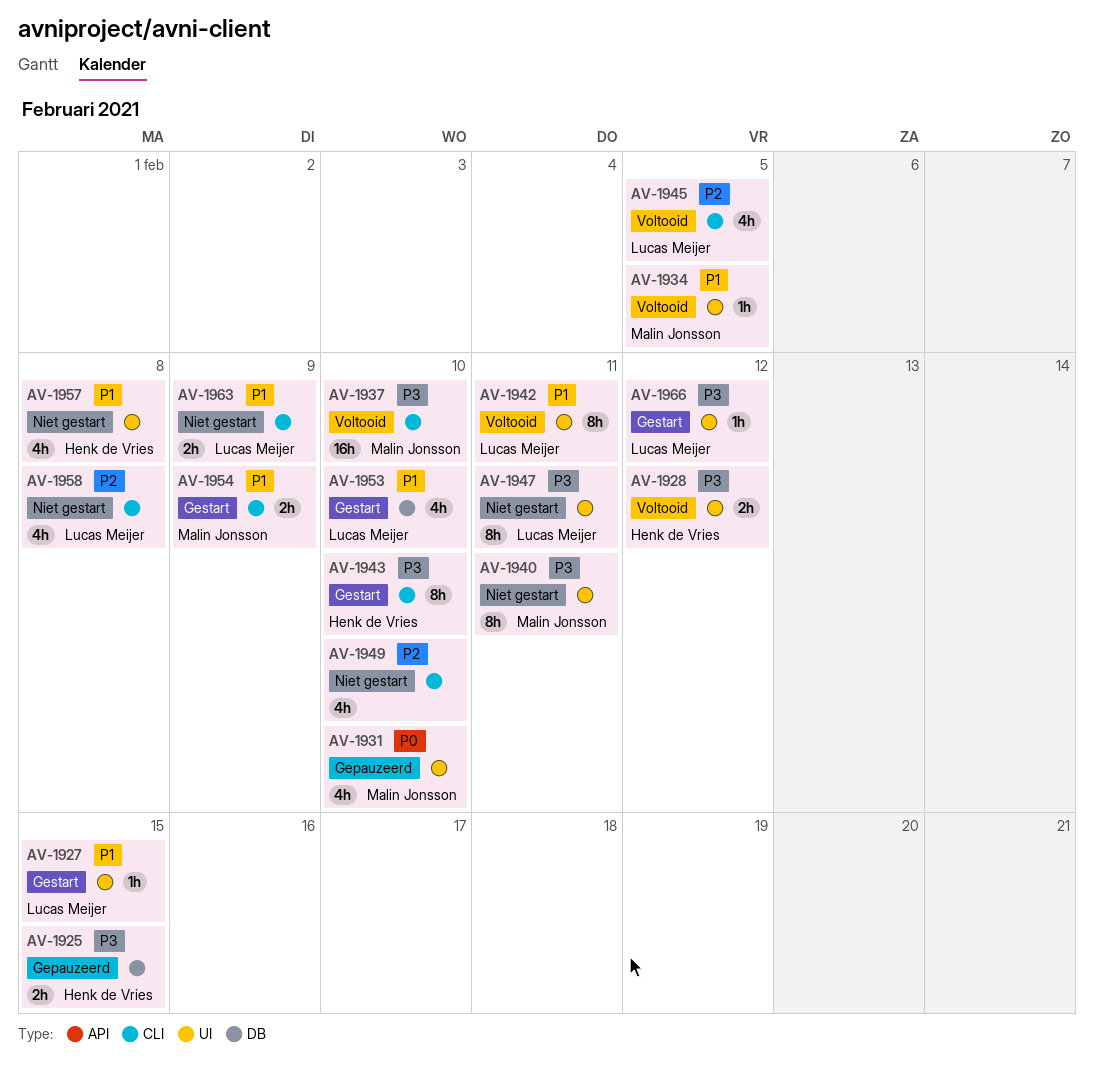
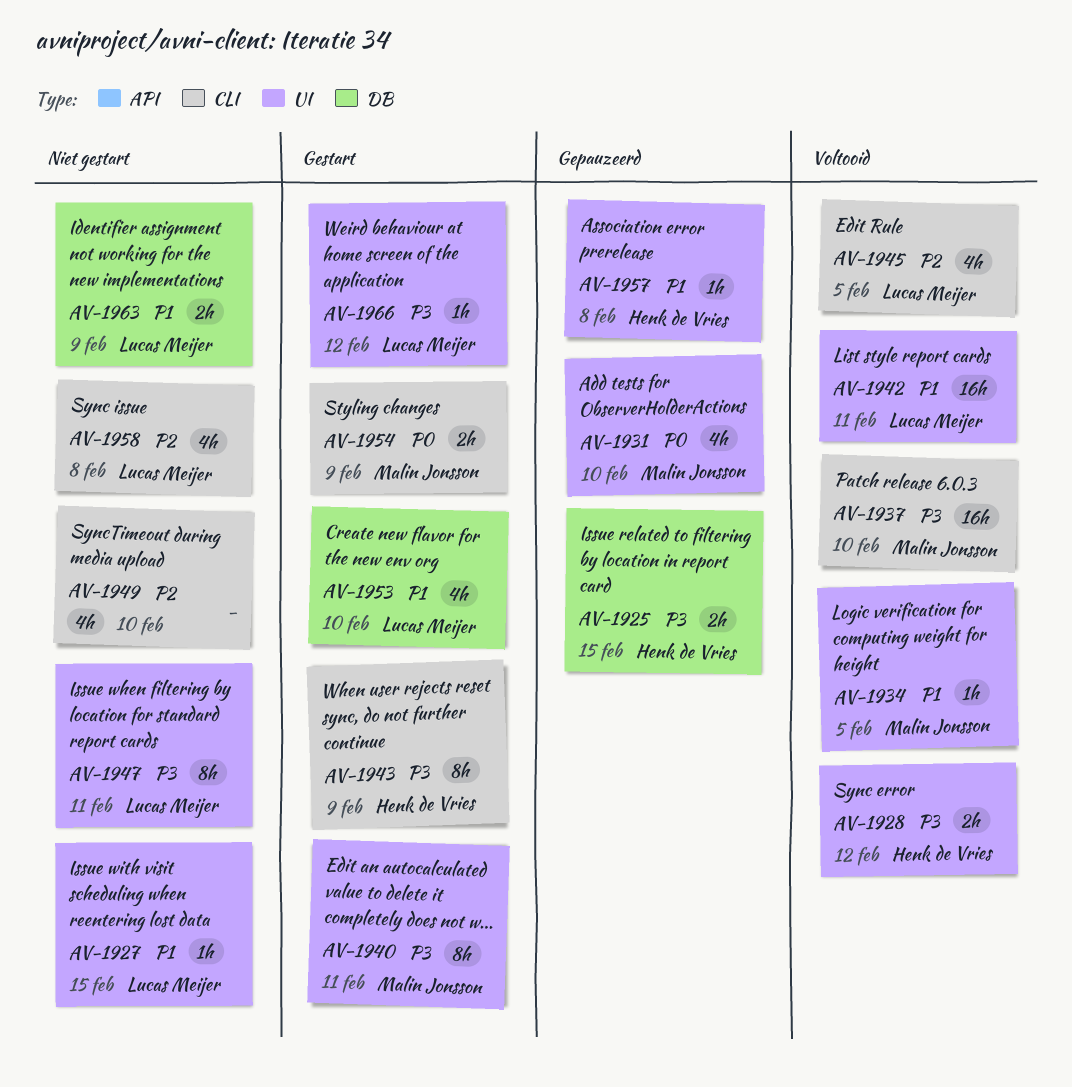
AV-1927, status: Gestart -> Niet gestart
AV-1940, status: Niet gestart -> Gestart
AV-1942, estimate: 8h -> 16h
AV-1943, due: Feb 10 -> Feb 9
AV-1954, priority: P1 -> P0
AV-1957, status: Niet gestart -> Gepauzeerd
AV-1957, estimate: 4h -> 1h
AV-1963, label: CLI -> DB

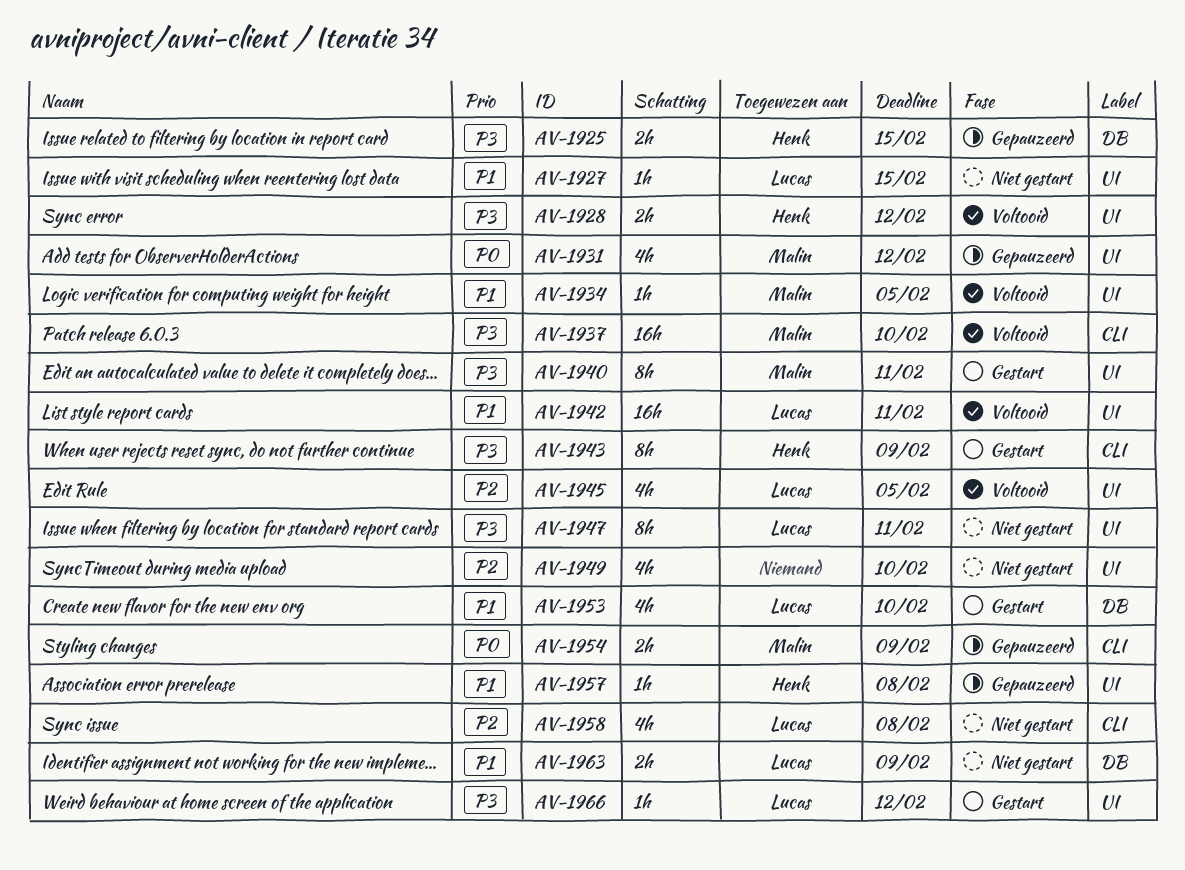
AV-1931, due: Feb 10 -> Feb 12
AV-1945, label: CLI -> UI
AV-1949, label: CLI -> UI
AV-1954, status: Gestart -> Gepauzeerd

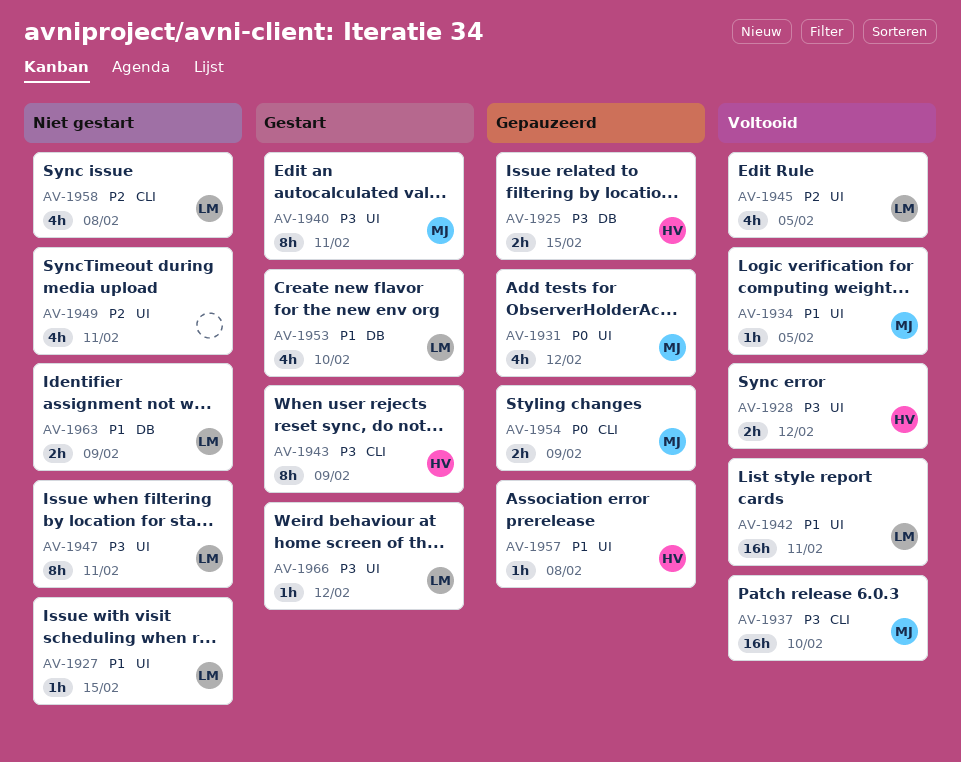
AV-1949, due: Feb 10 -> Feb 11

